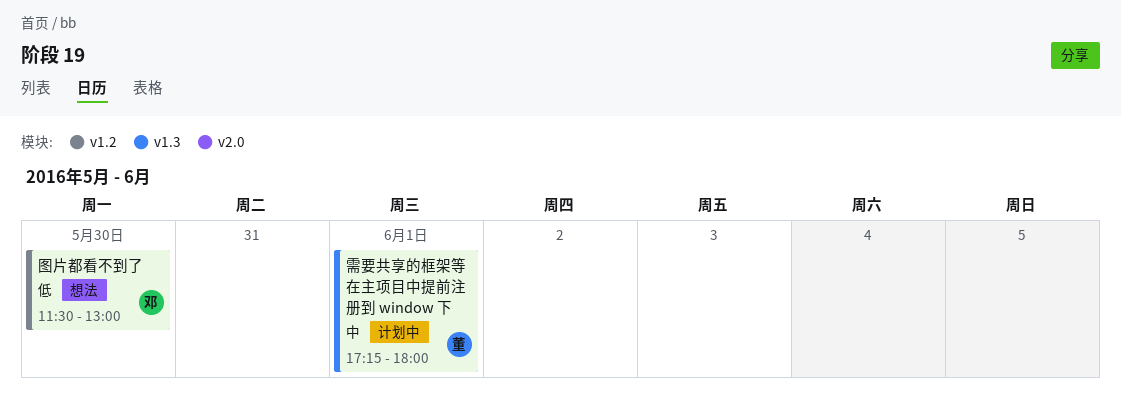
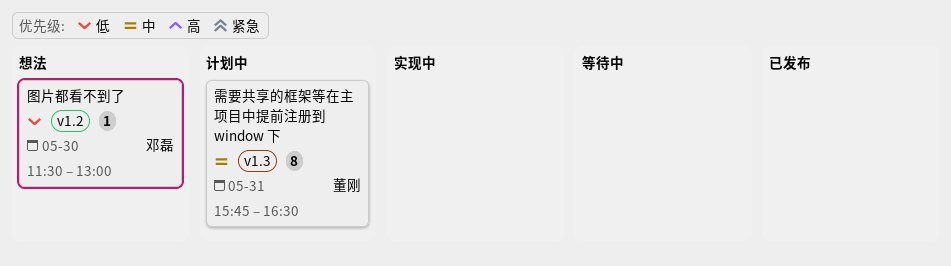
需要共享的框架等在主项目中提前注册到 window 下, day: Jun 1 -> May 31
需要共享的框架等在主项目中提前注册到 window 下, begins: 17:15 -> 15:45
需要共享的框架等在主项目中提前注册到 window 下, ends: 18:00 -> 16:30

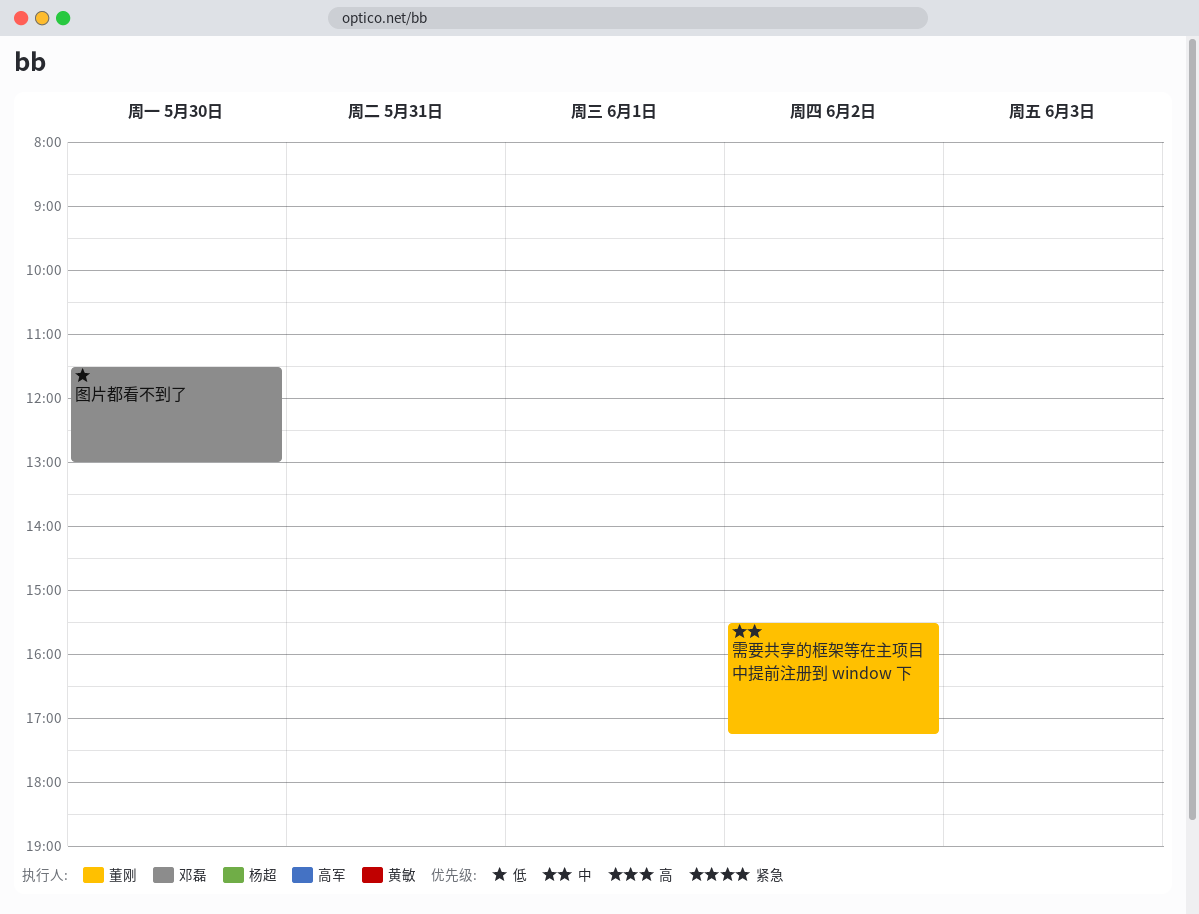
需要共享的框架等在主项目中提前注册到 window 下, day: May 31 -> Jun 2
需要共享的框架等在主项目中提前注册到 window 下, begins: 15:45 -> 15:30
需要共享的框架等在主项目中提前注册到 window 下, ends: 16:30 -> 17:15

